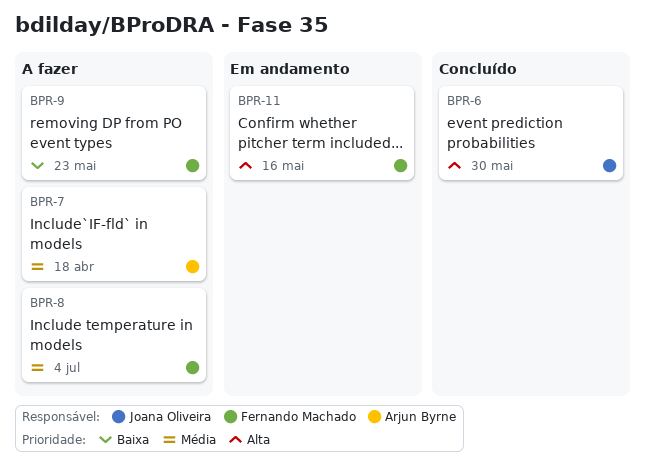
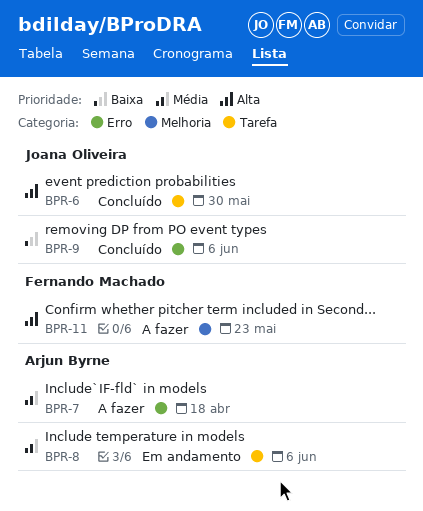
BPR-8, status: A fazer -> Em andamento
BPR-8, owner: Fernando Machado -> Arjun Byrne
BPR-8, due: Jul 4 -> Jun 6
BPR-9, status: A fazer -> Concluído
BPR-9, owner: Fernando Machado -> Joana Oliveira
BPR-9, due: May 23 -> Jun 6
BPR-11, status: Em andamento -> A fazer
BPR-11, due: May 16 -> May 23

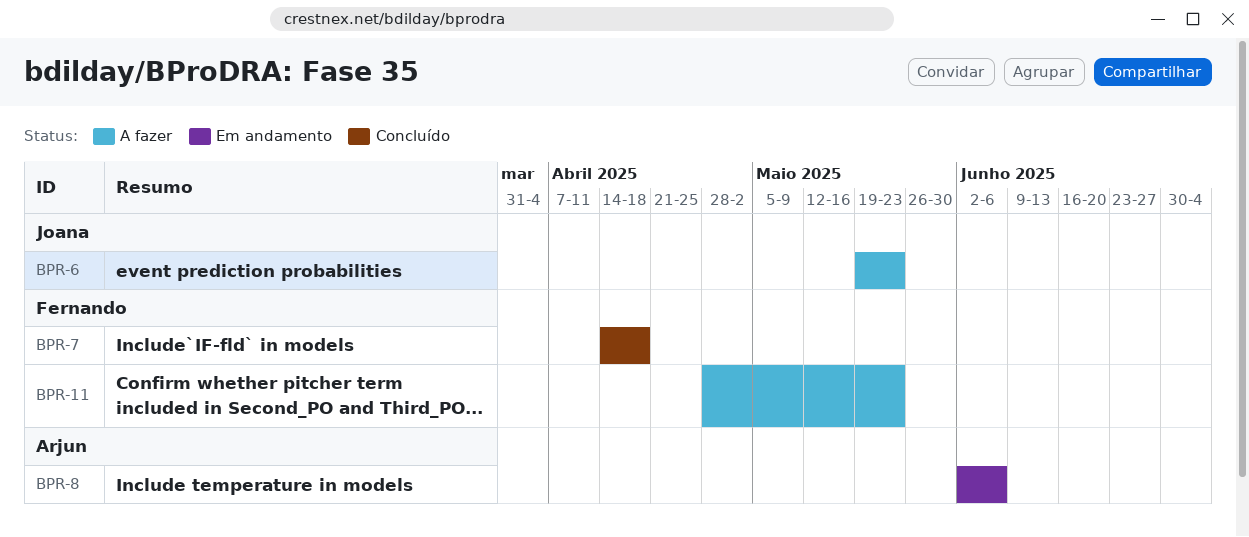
BPR-6, status: Concluído -> A fazer
BPR-6, due: May 30 -> May 23
BPR-7, status: A fazer -> Concluído
BPR-7, owner: Arjun Byrne -> Fernando Machado
BPR-9: present -> none

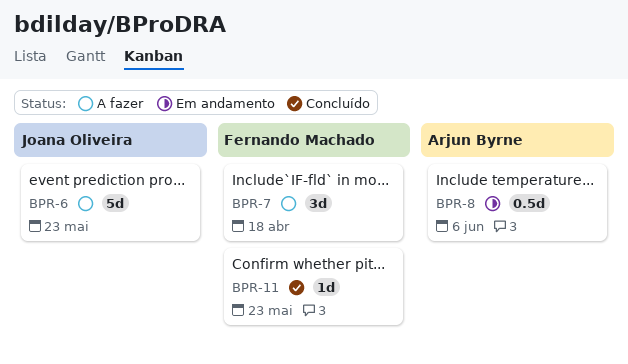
BPR-7, status: Concluído -> A fazer
BPR-11, status: A fazer -> Concluído

